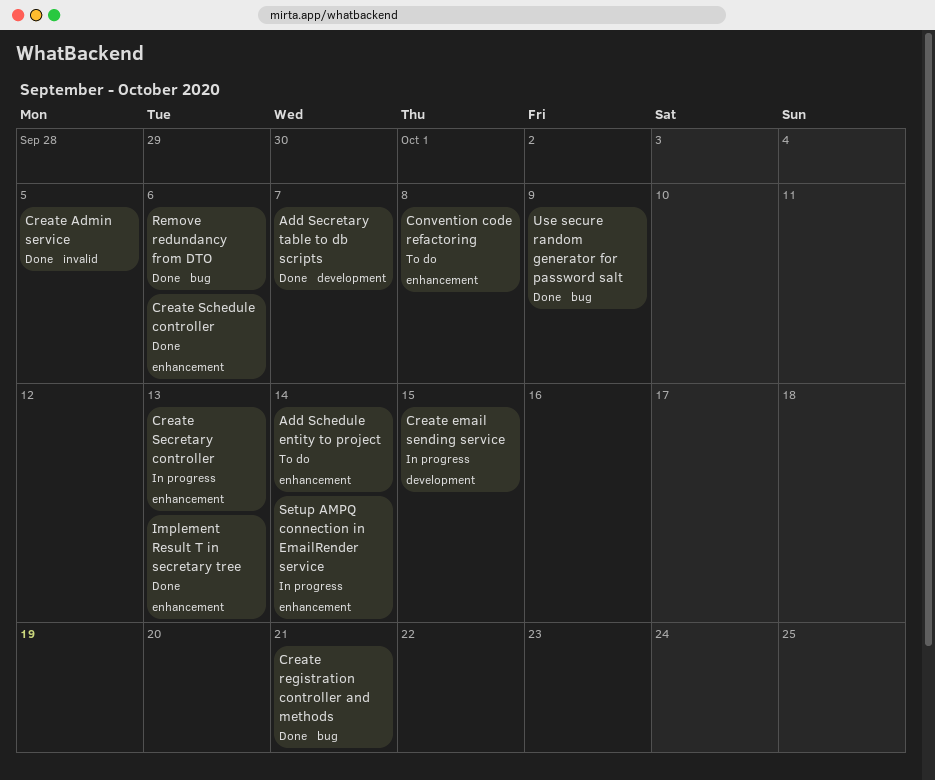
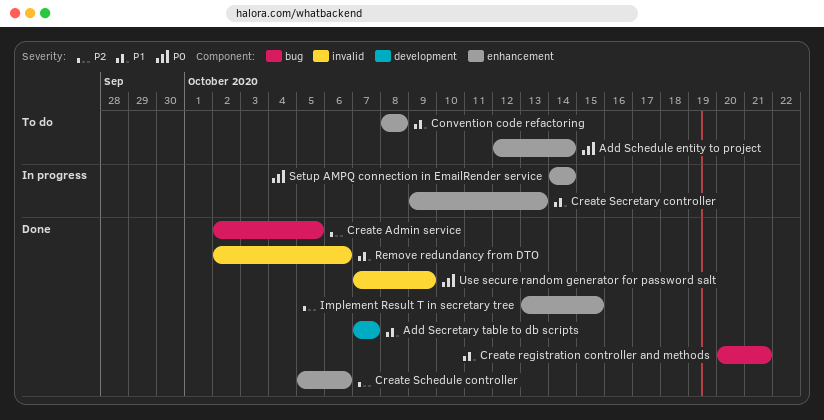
Create Admin service, label: invalid -> bug
Create email sending service: present -> none
Implement Result T in secretary tree, due: Oct 13 -> Oct 15
Remove redundancy from DTO, label: bug -> invalid
Use secure random generator for password salt, label: bug -> invalid

